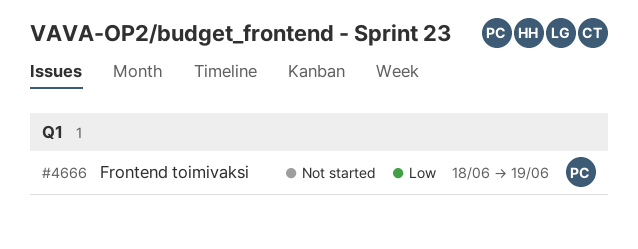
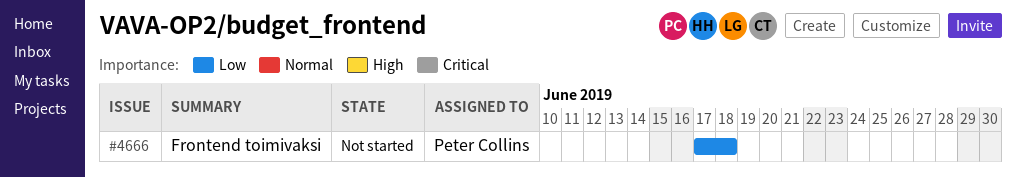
#4666, start: Jun 18 -> Jun 17
#4666, due: Jun 19 -> Jun 18

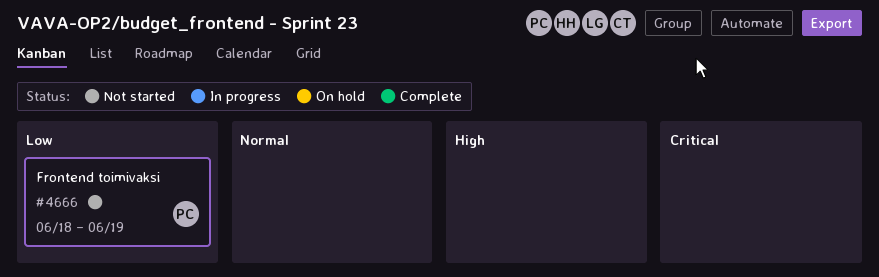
#4666, start: Jun 17 -> Jun 18
#4666, due: Jun 18 -> Jun 19

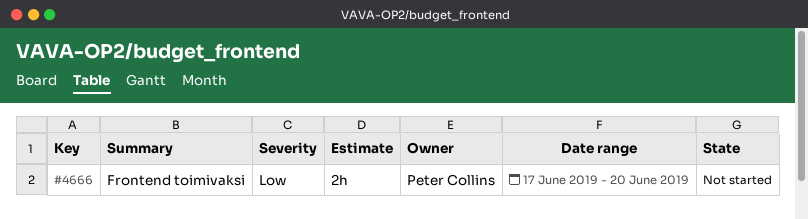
#4666, start: Jun 18 -> Jun 17
#4666, due: Jun 19 -> Jun 20

